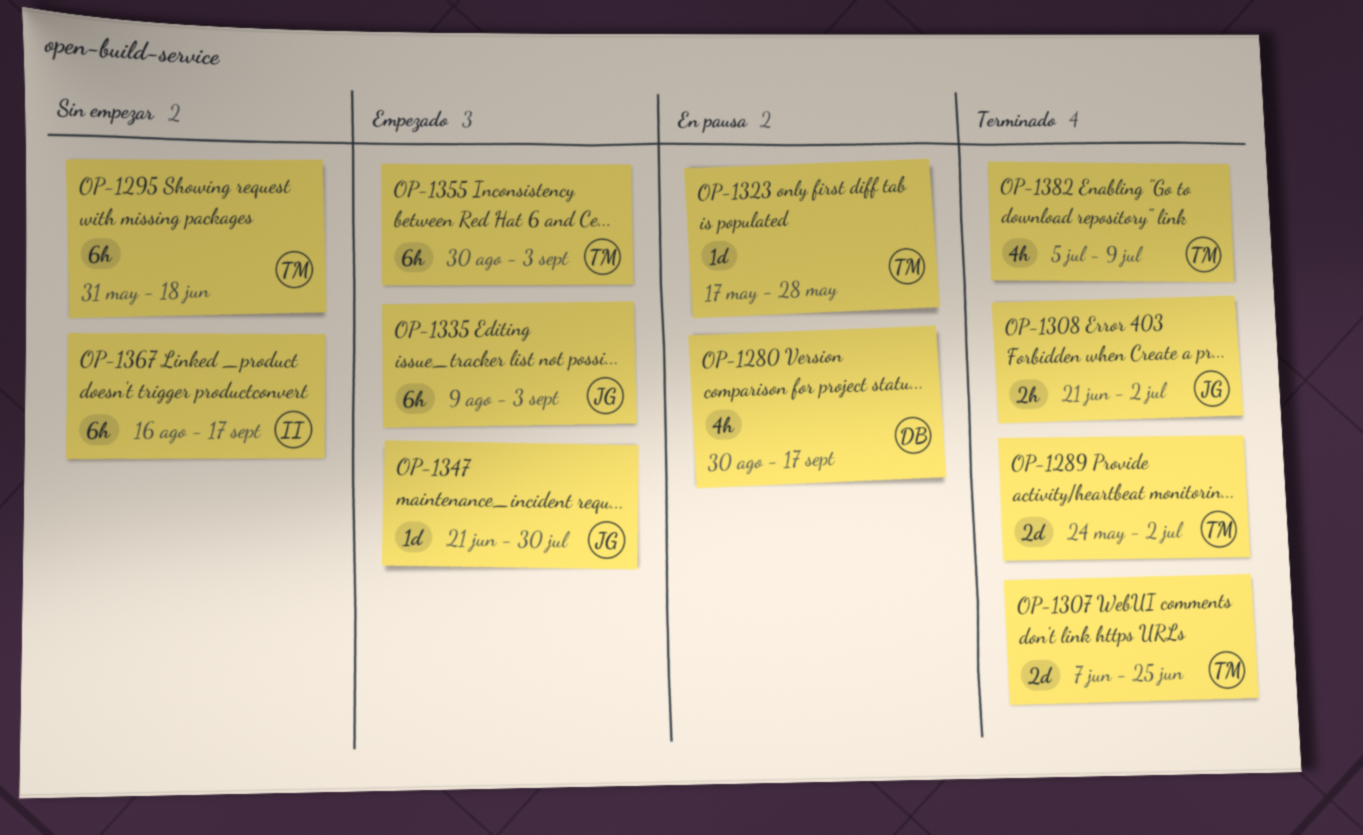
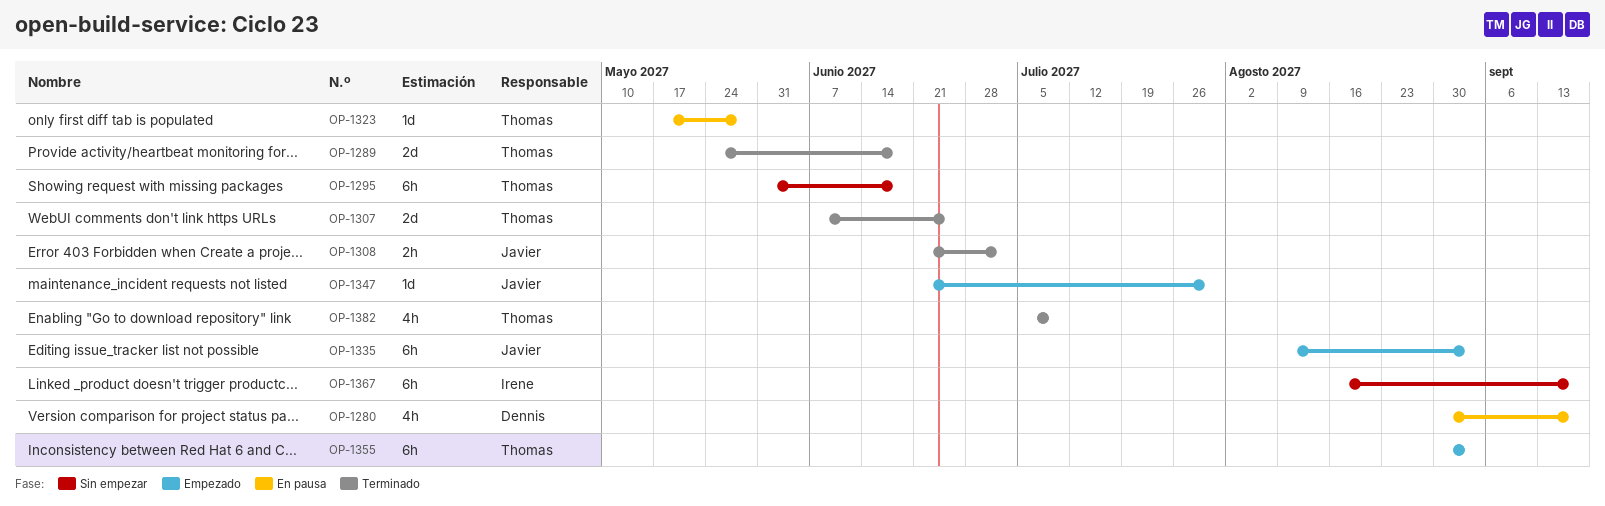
OP-1289, due: Jul 2 -> Jun 18

